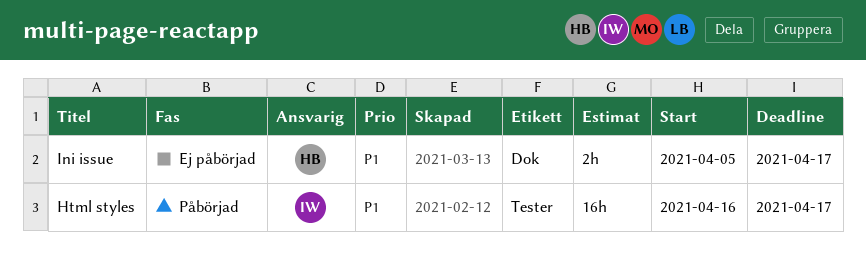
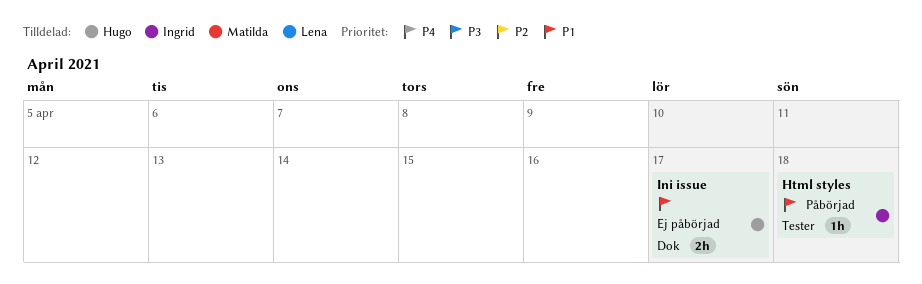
Html styles, estimate: 16h -> 1h
Html styles, due: Apr 17 -> Apr 18

